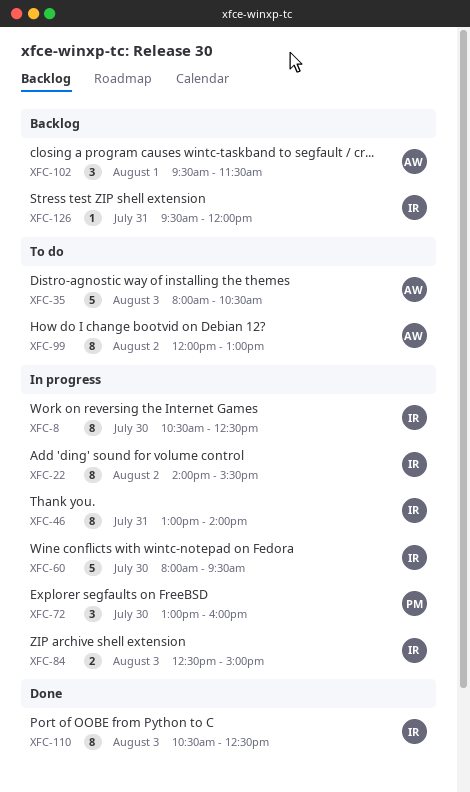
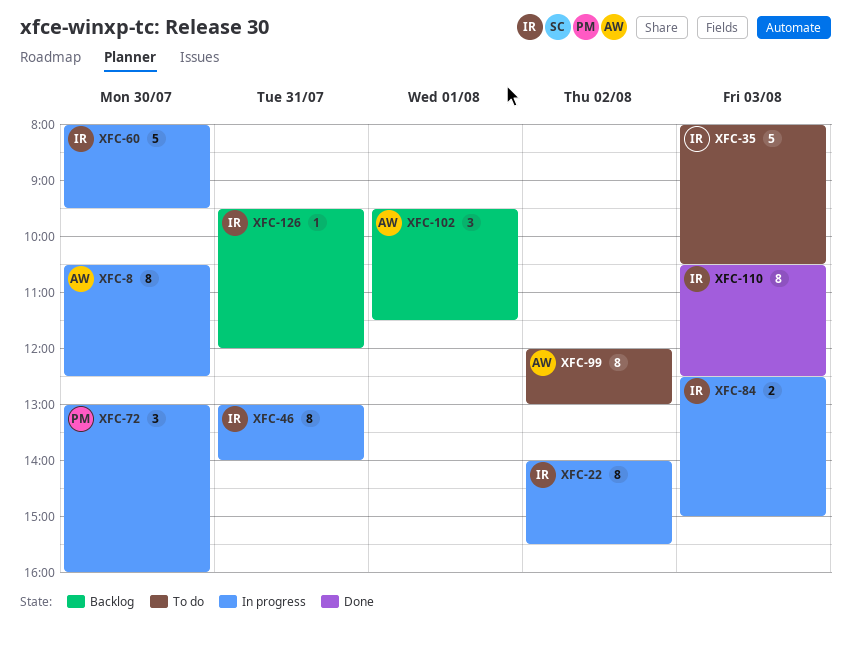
XFC-8, owner: IR -> AW
XFC-35, owner: AW -> IR

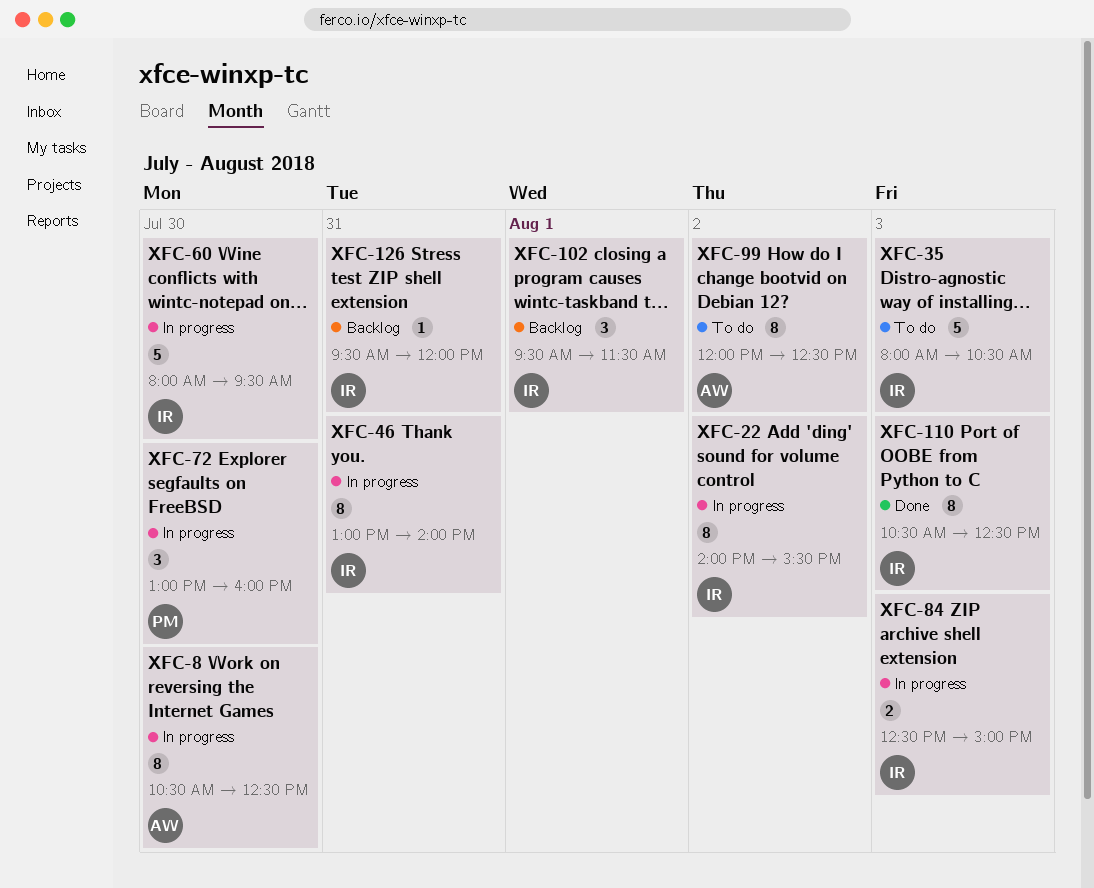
XFC-99, ends: 13:00 -> 12:30
XFC-102, owner: AW -> IR

